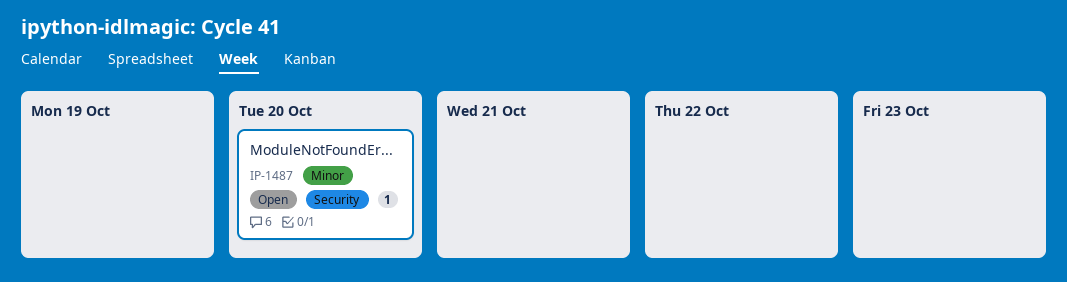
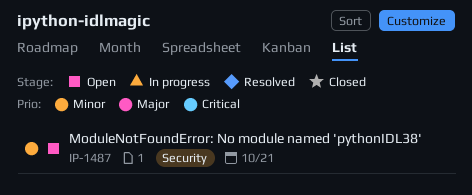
IP-1487, due: Oct 20 -> Oct 21

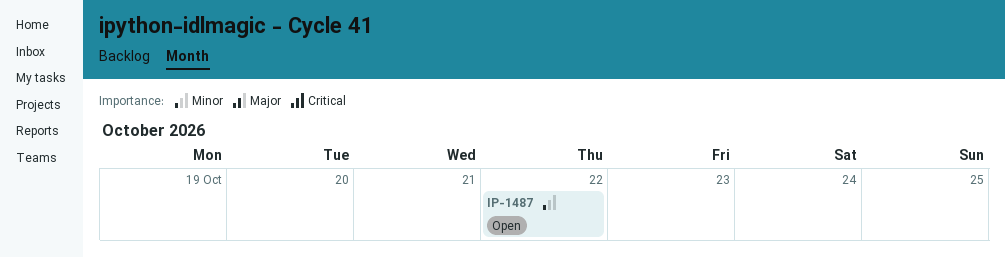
IP-1487, due: Oct 21 -> Oct 22

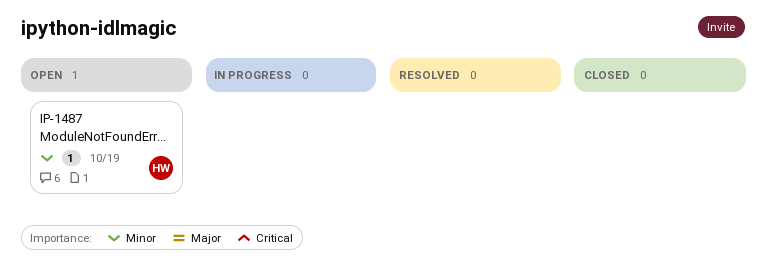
IP-1487, due: Oct 22 -> Oct 19

